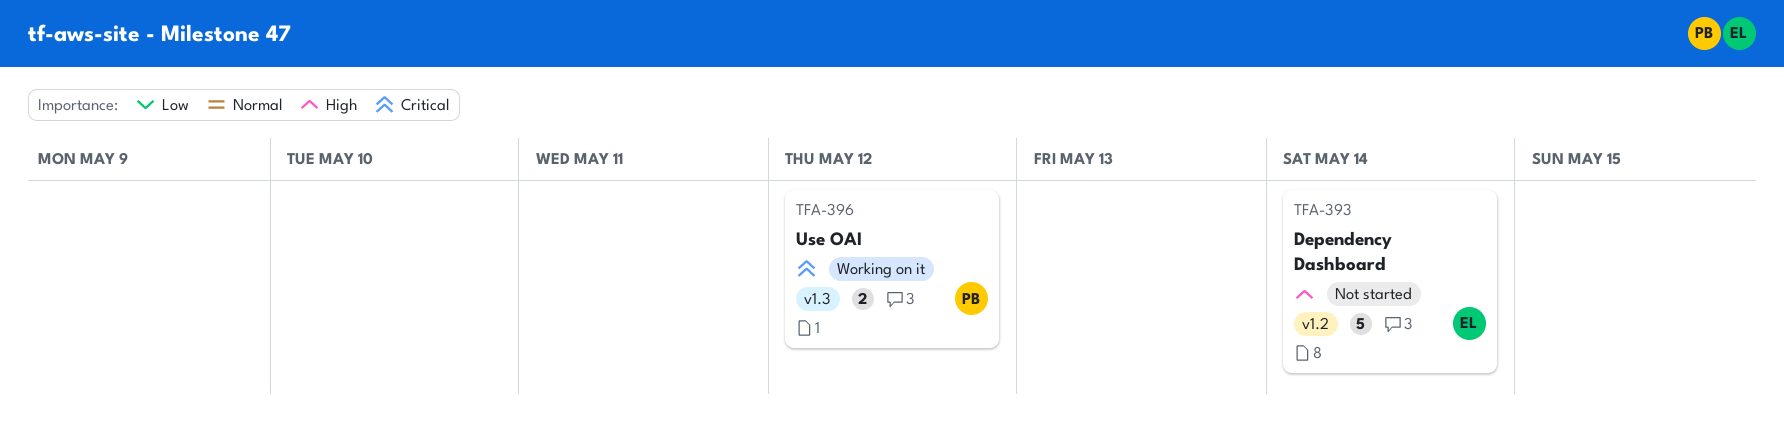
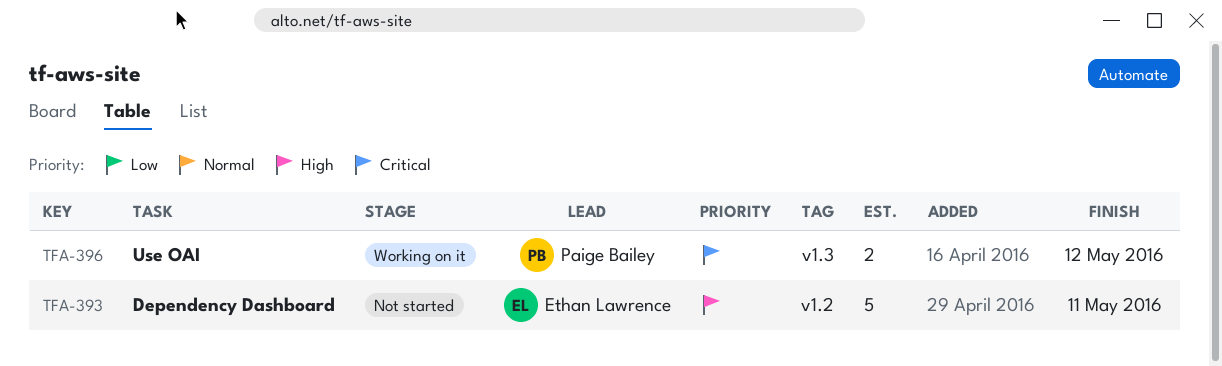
TFA-393, due: May 14 -> May 11

